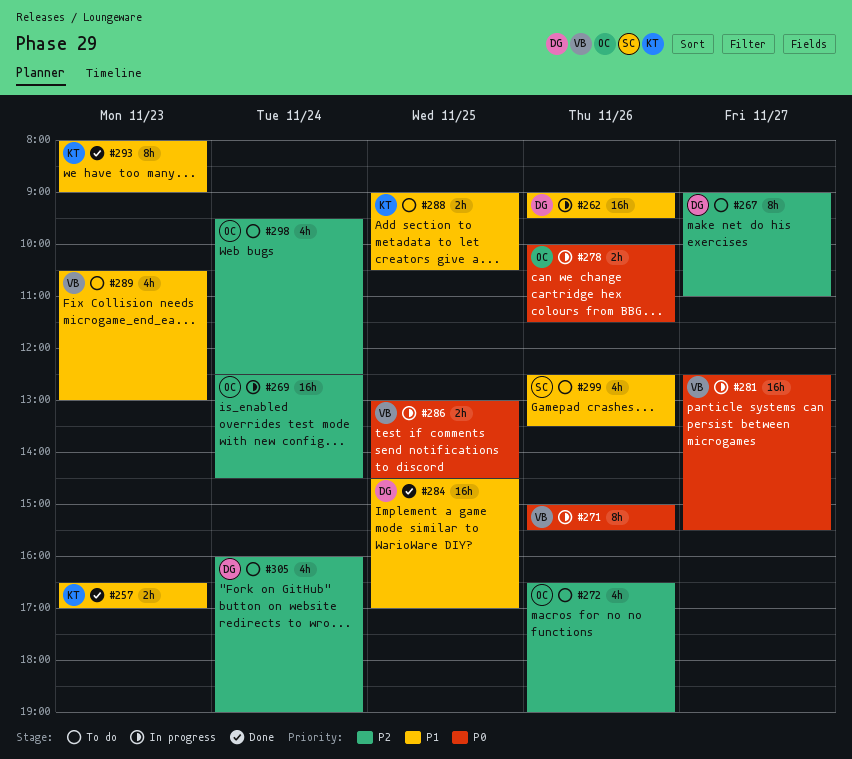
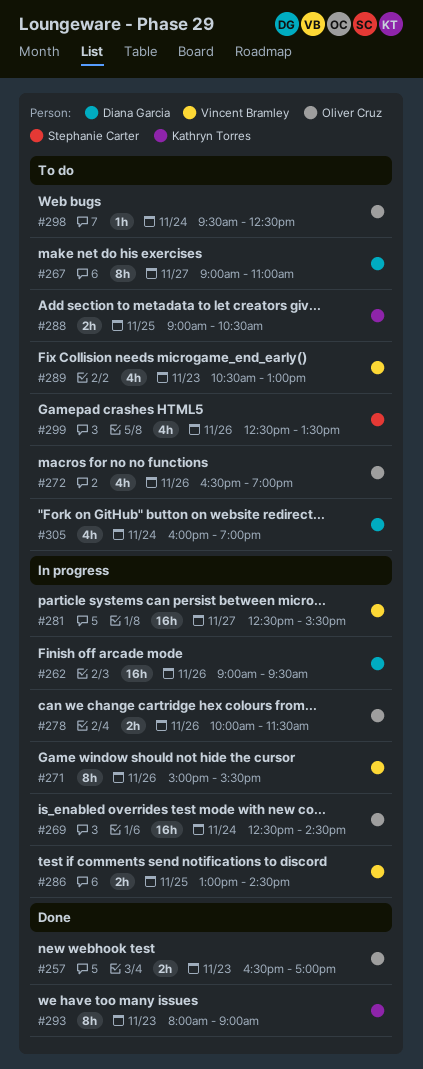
#257, owner: Kathryn Torres -> Oliver Cruz
#284: present -> none
#298, estimate: 4h -> 1h

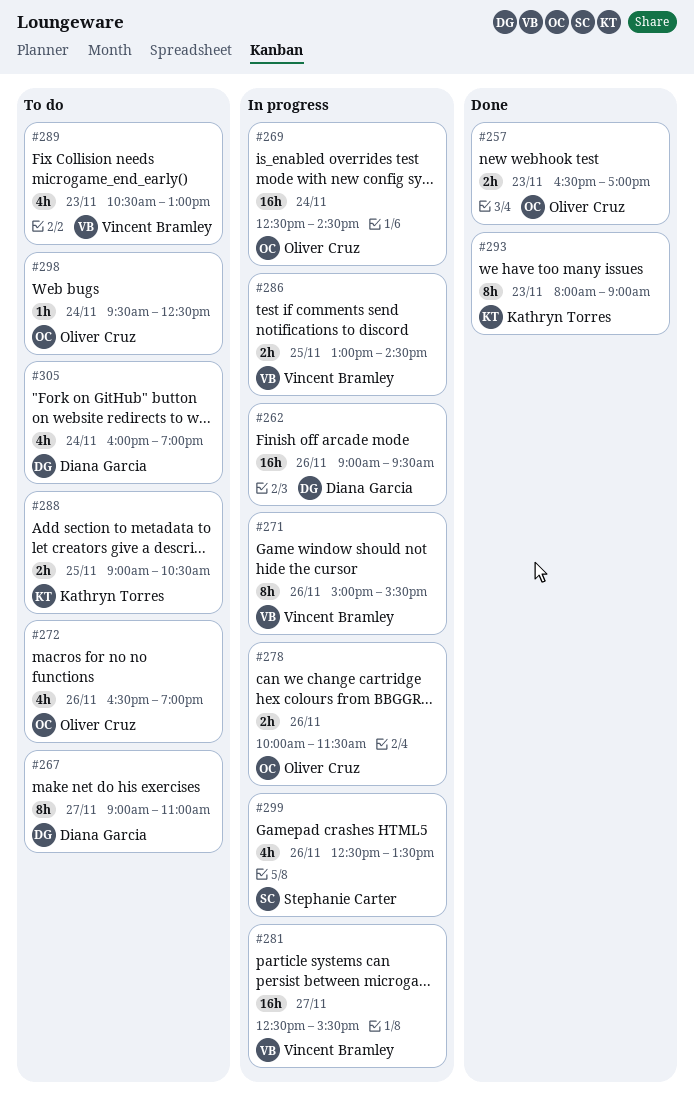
#299, status: To do -> In progress

